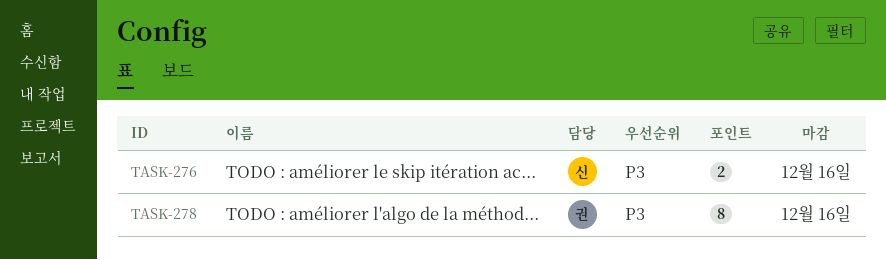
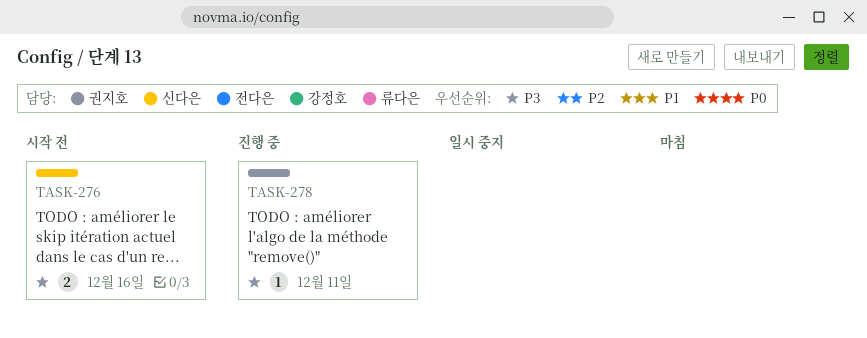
TASK-278, estimate: 8 -> 1
TASK-278, due: Dec 16 -> Dec 11

